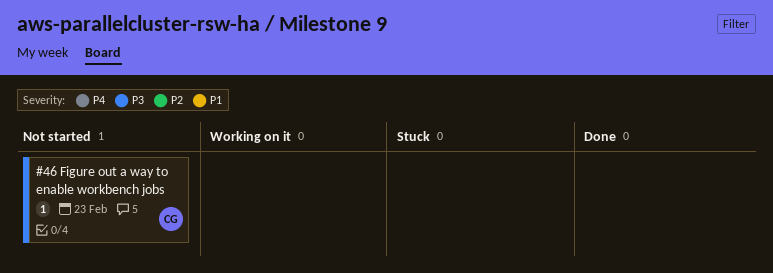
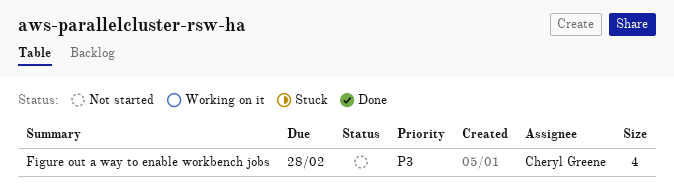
Figure out a way to enable workbench jobs, estimate: 1 -> 4
Figure out a way to enable workbench jobs, due: Feb 23 -> Feb 28

